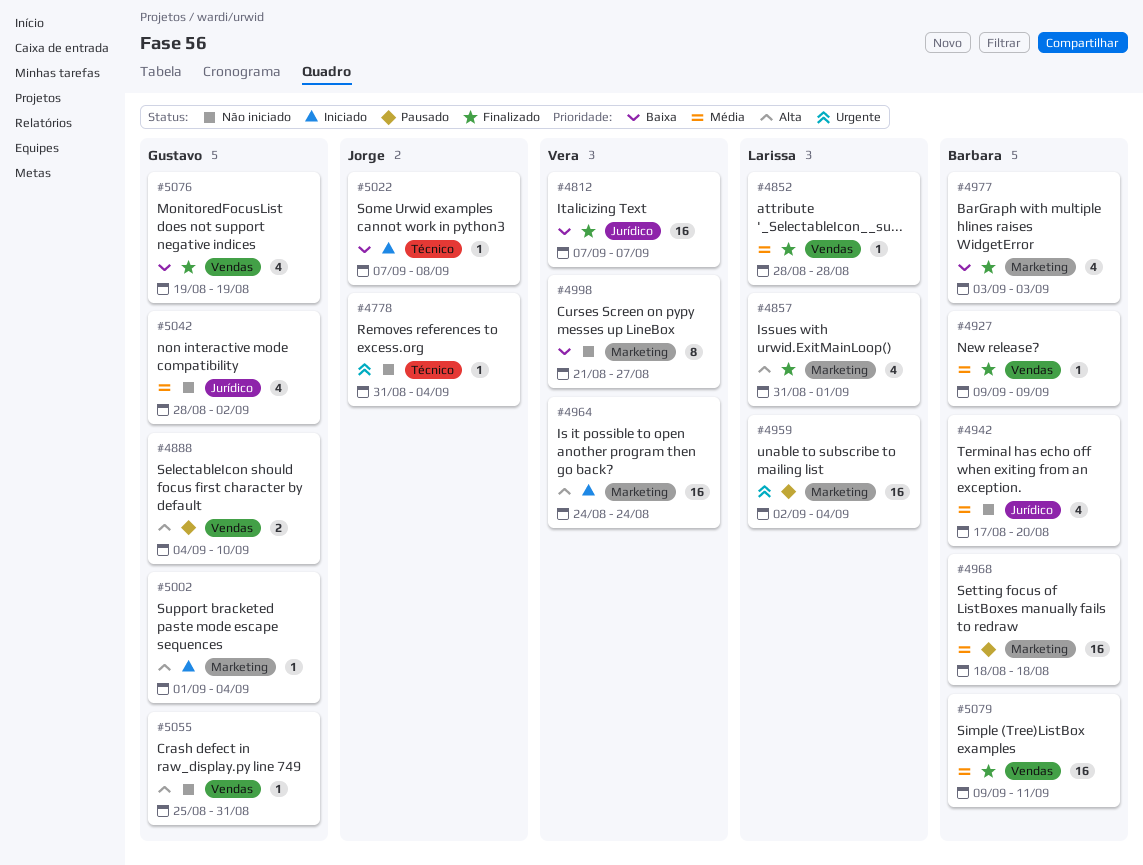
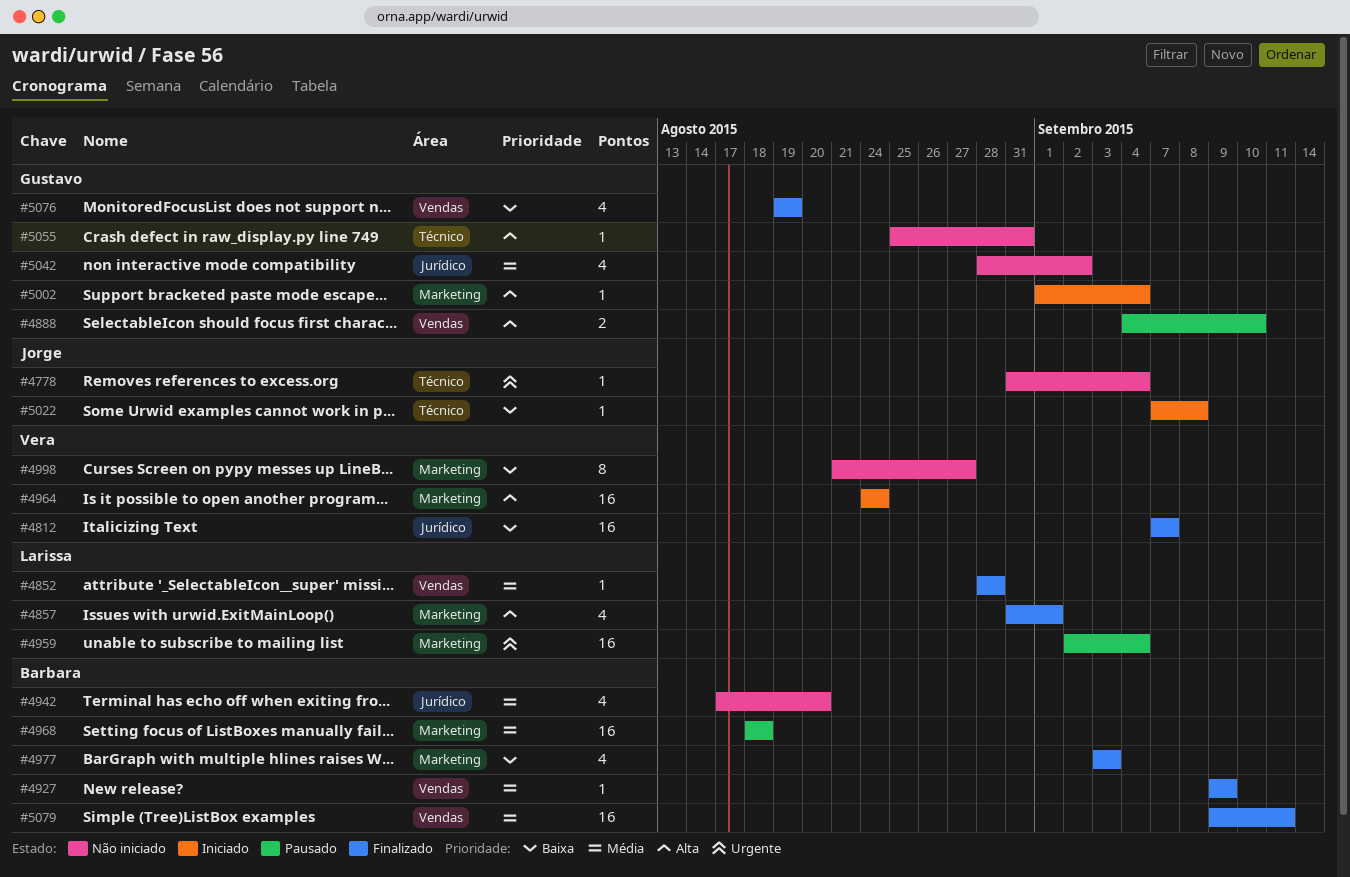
#5055, label: Vendas -> Técnico

